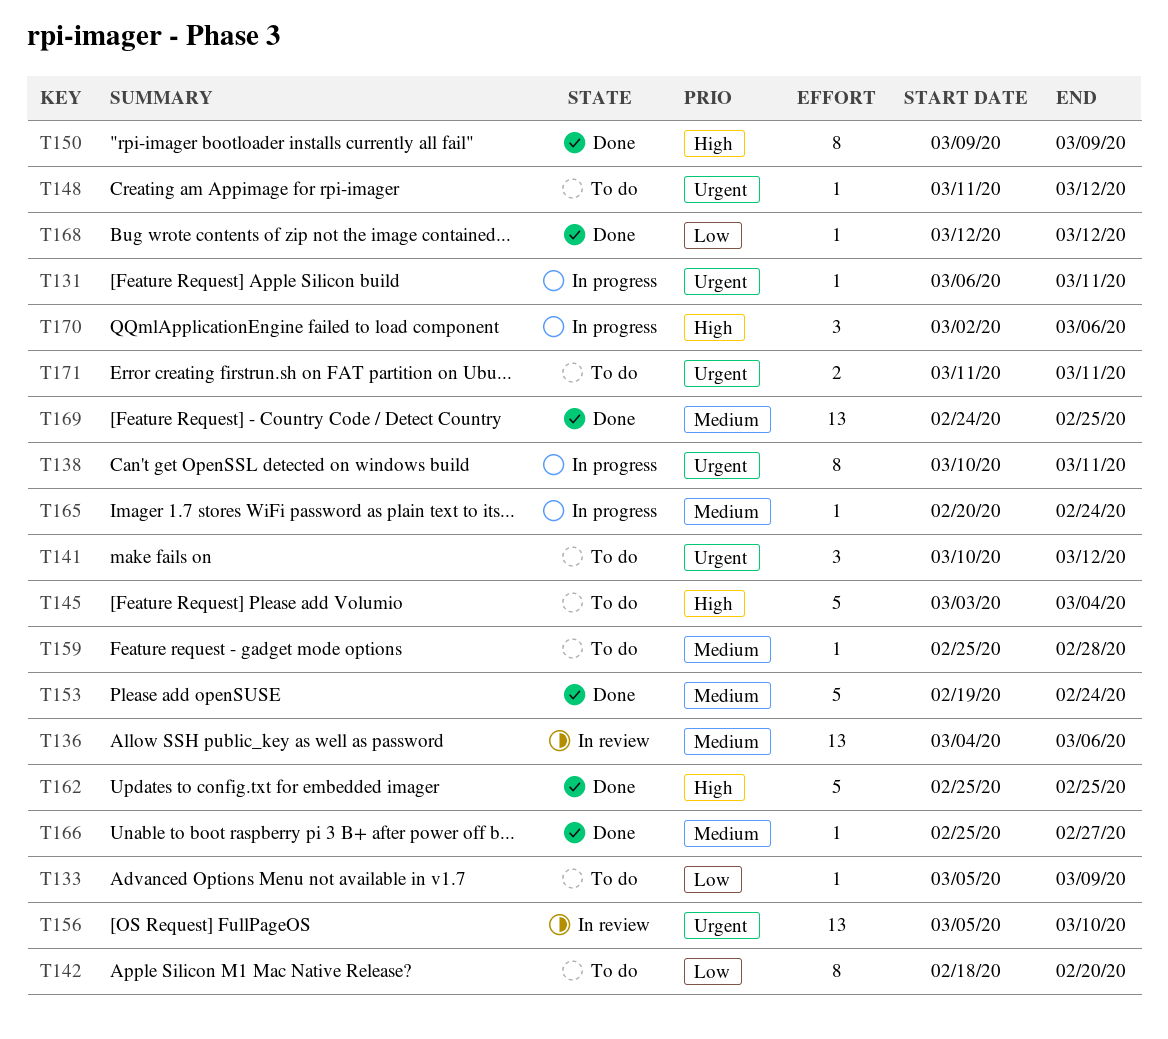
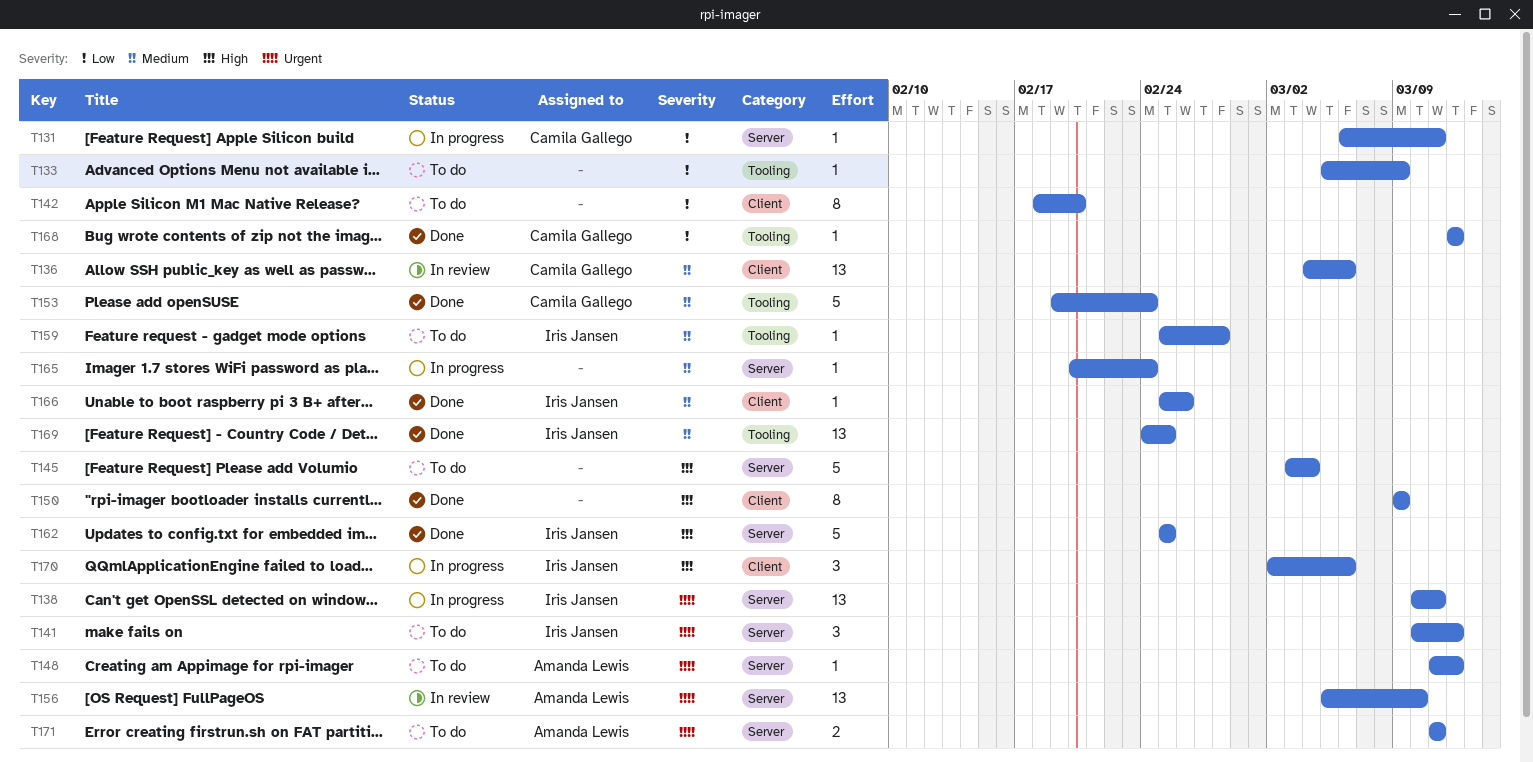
T131, priority: Urgent -> Low
T138, estimate: 8 -> 13
T166, due: Feb 27 -> Feb 26

